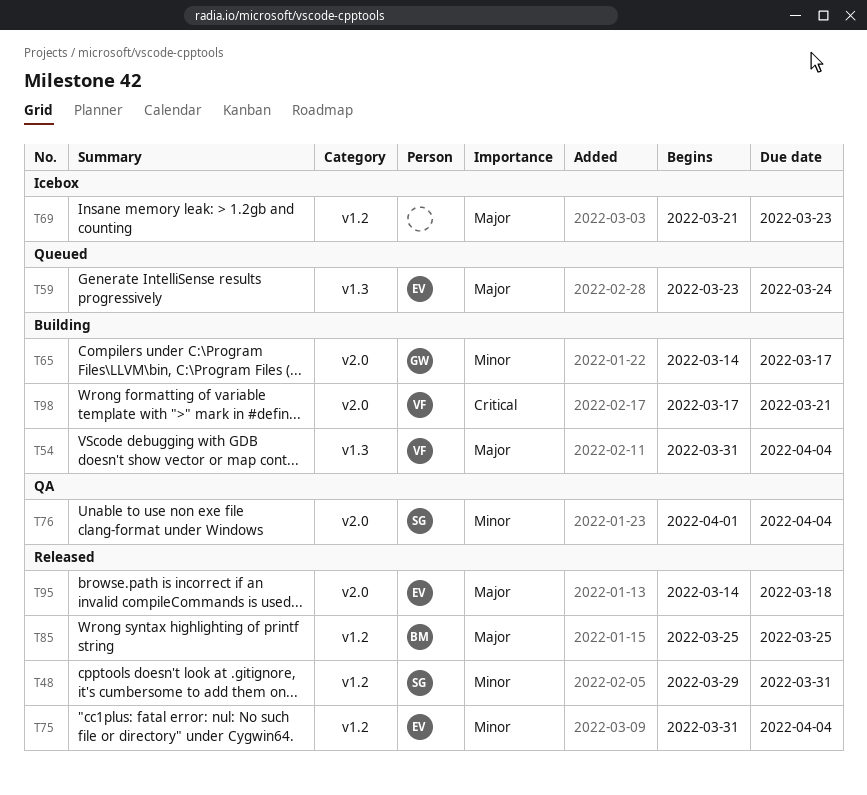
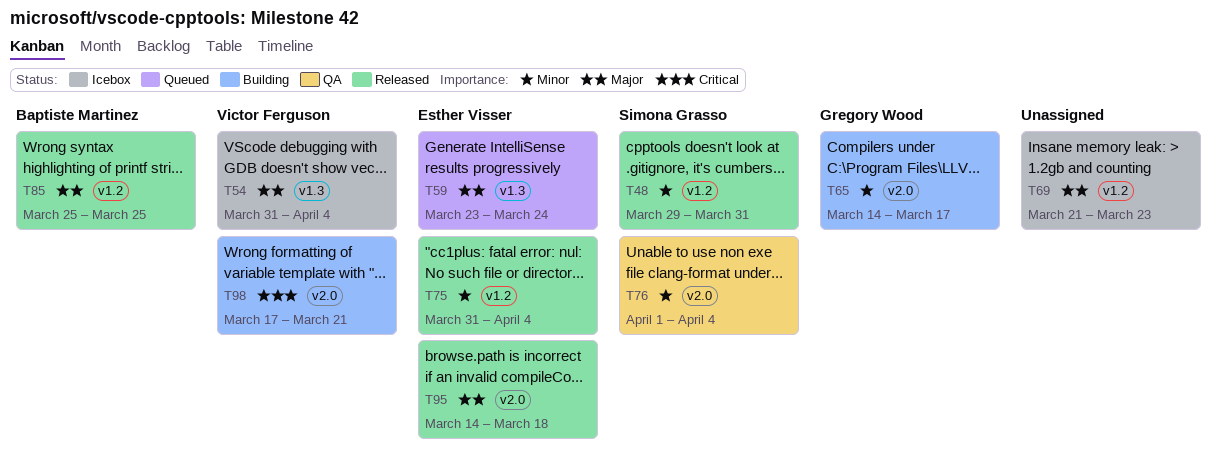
T54, status: Building -> Icebox

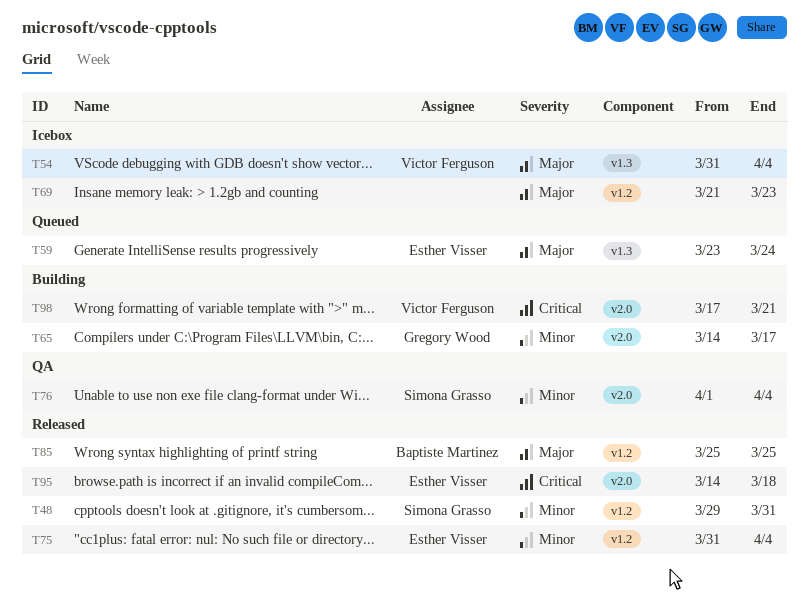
T95, priority: Major -> Critical

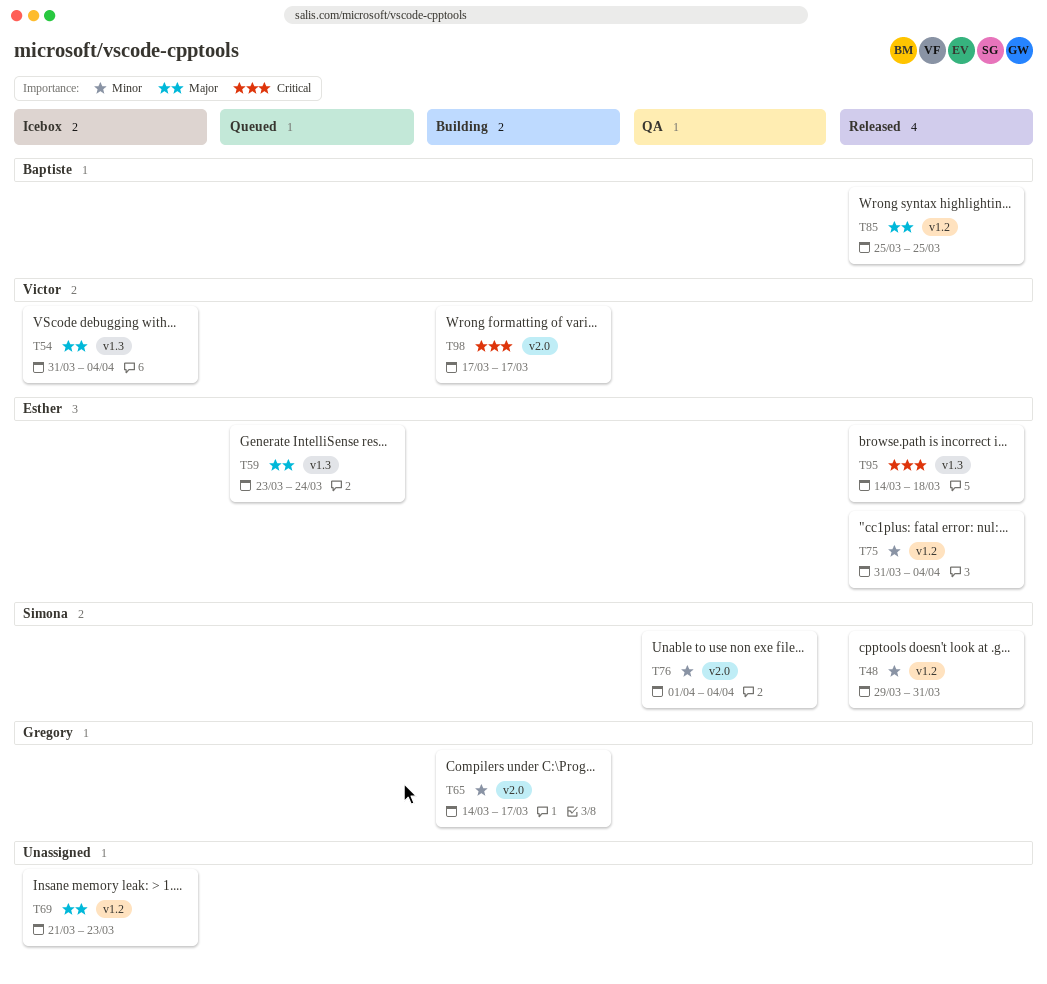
T95, label: v2.0 -> v1.3
T98, due: Mar 21 -> Mar 17

